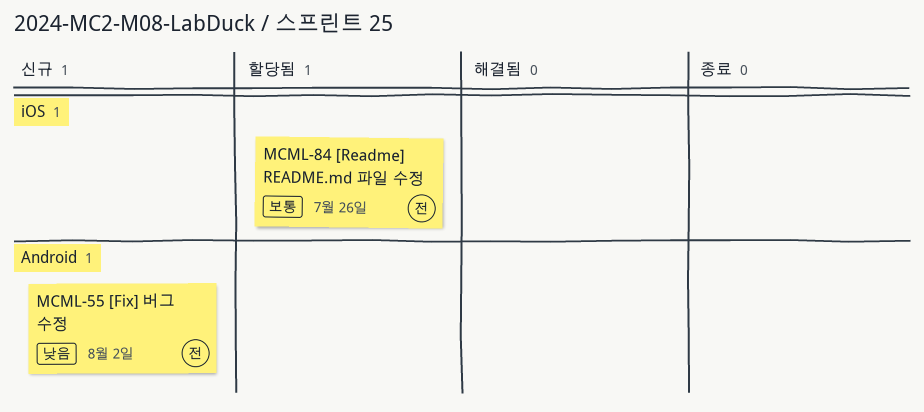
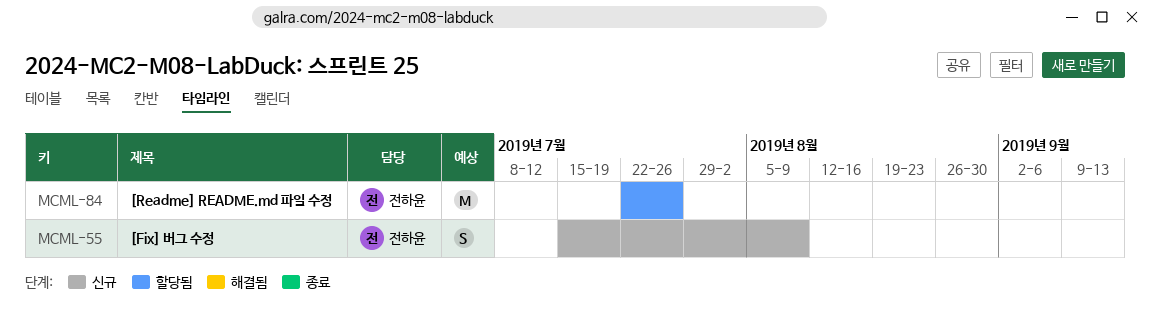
MCML-55, due: Aug 2 -> Aug 9

